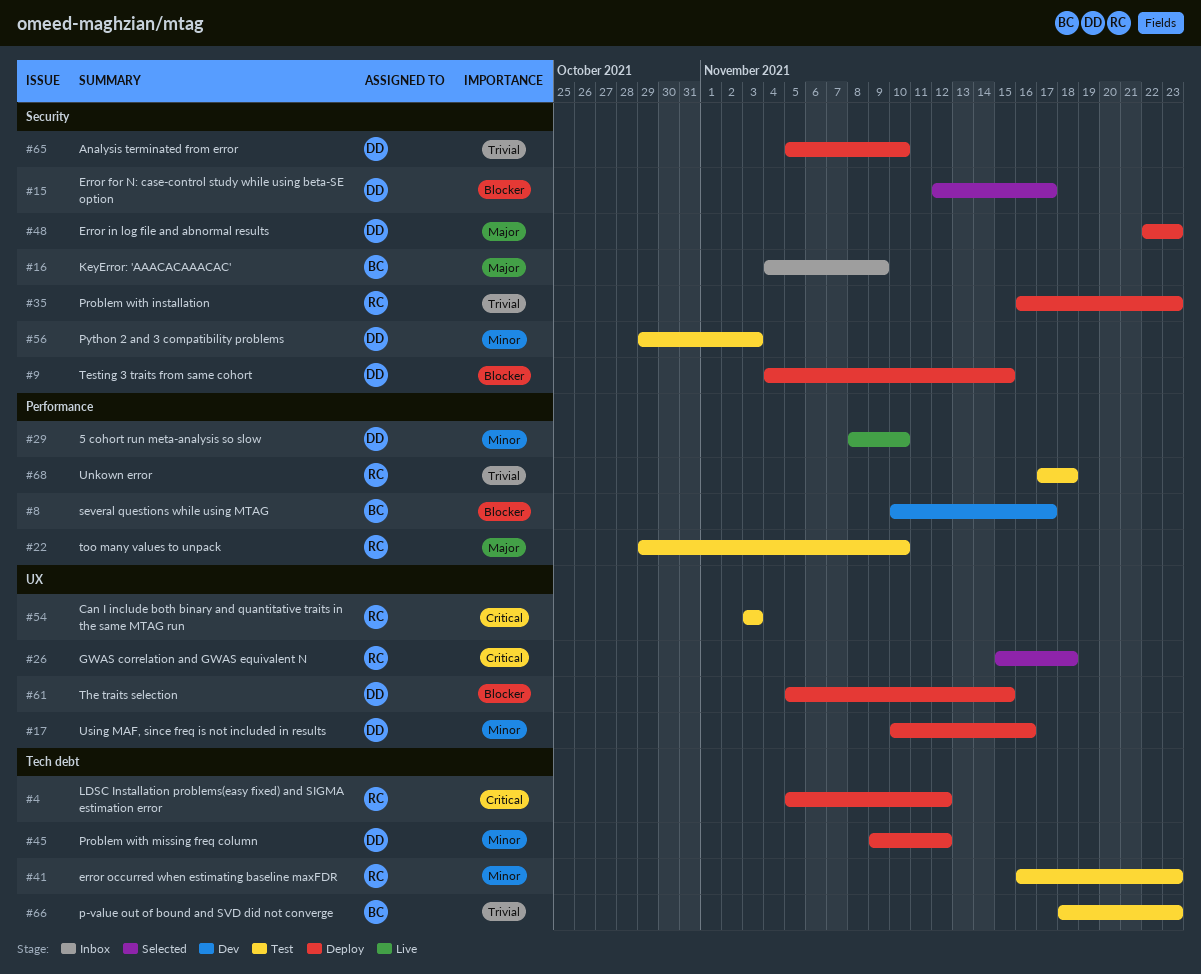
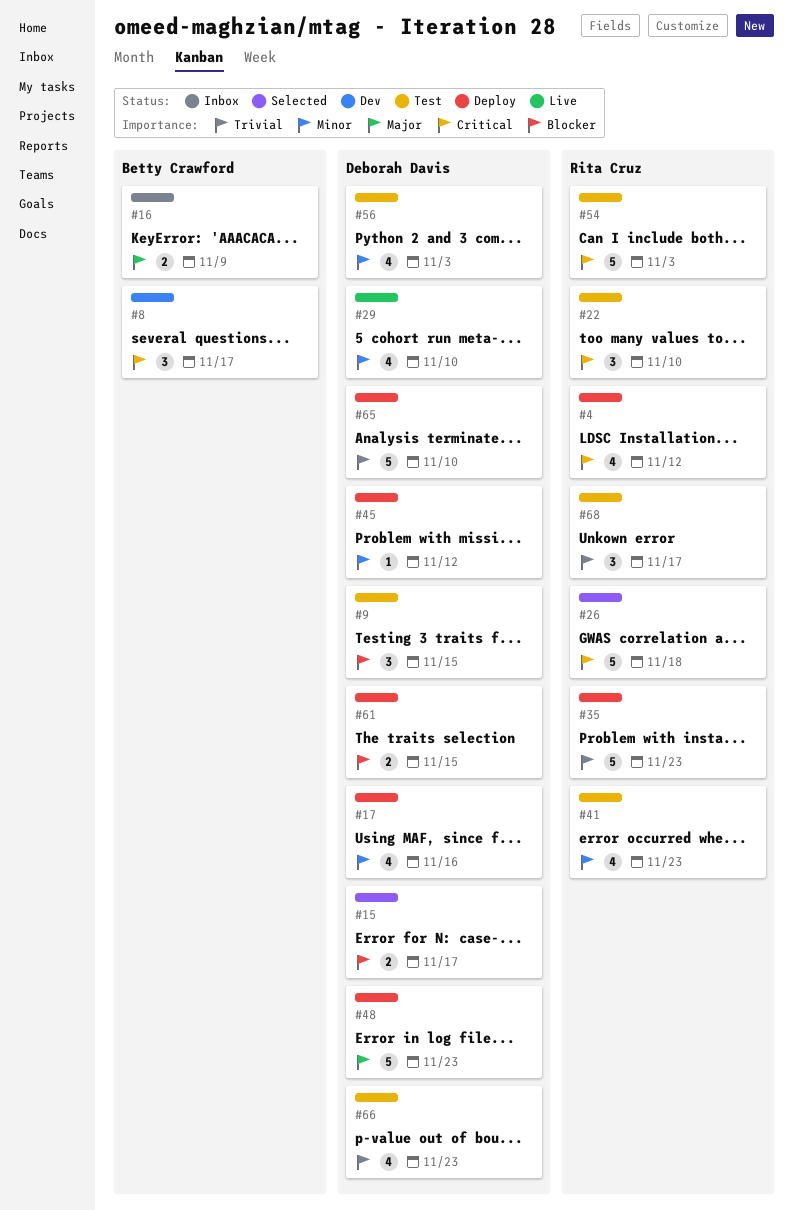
#8, priority: Blocker -> Critical
#9, status: Deploy -> Test
#22, priority: Major -> Critical
#66, owner: Betty Crawford -> Deborah Davis
#68, due: Nov 18 -> Nov 17

